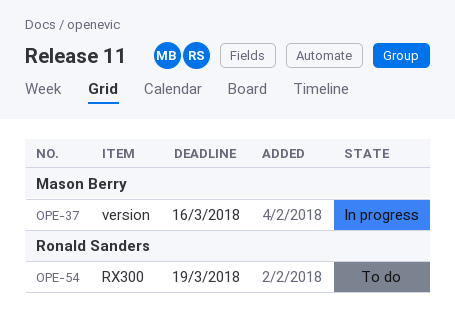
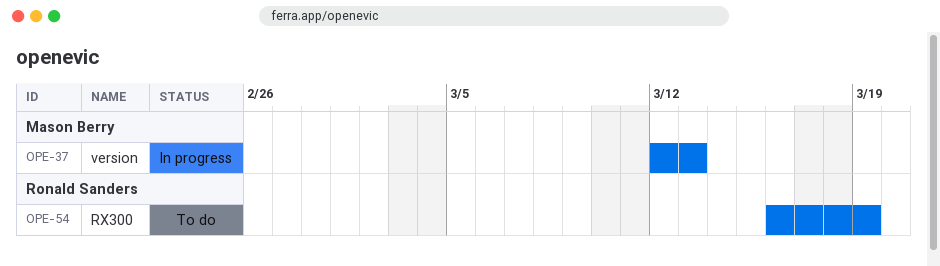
OPE-37, due: Mar 16 -> Mar 13

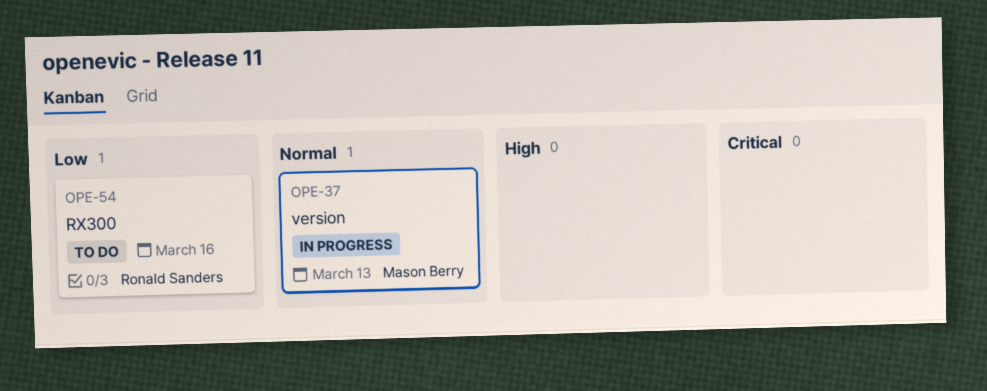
OPE-54, due: Mar 19 -> Mar 16

